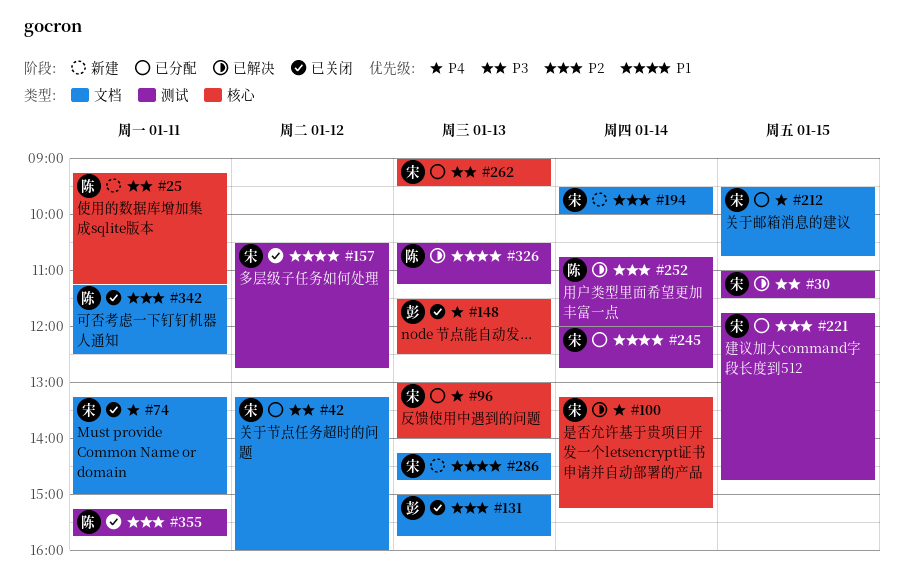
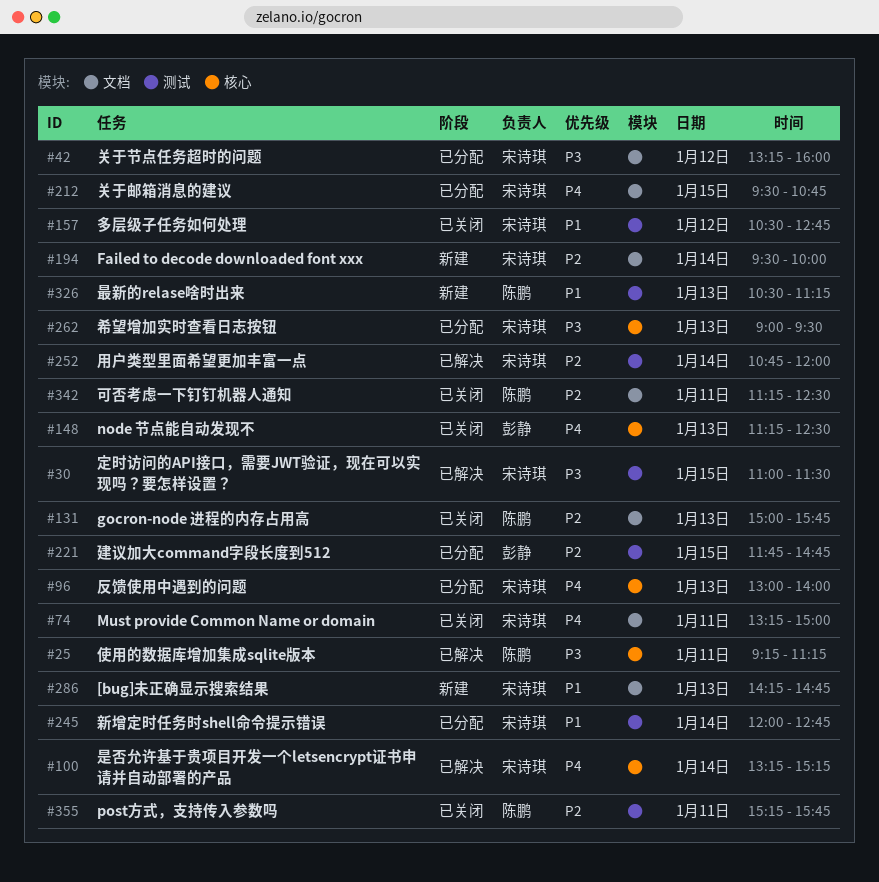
#25, status: 新建 -> 已解决
#131, owner: 彭静 -> 陈鹏
#148, begins: 11:30 -> 11:15
#221, owner: 宋诗琪 -> 彭静
#252, owner: 陈鹏 -> 宋诗琪
#326, status: 已解决 -> 新建

